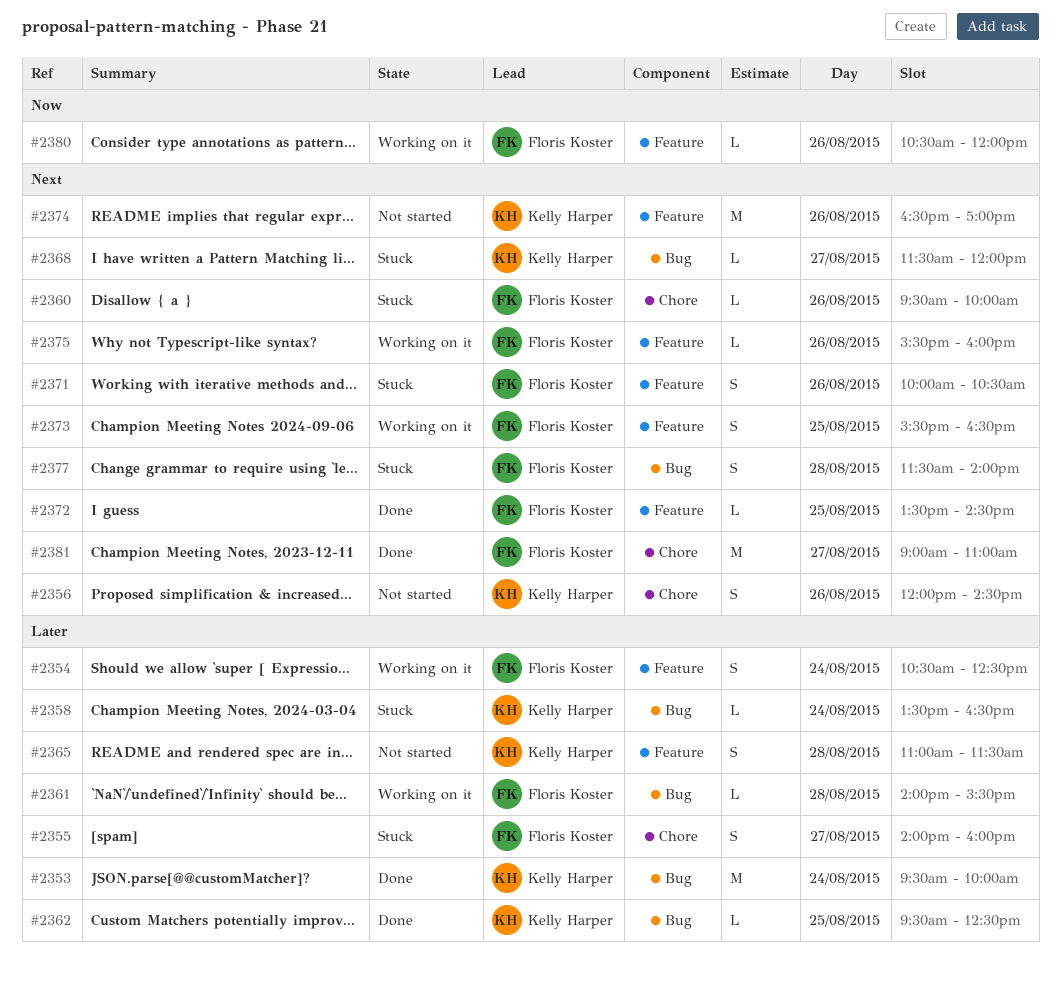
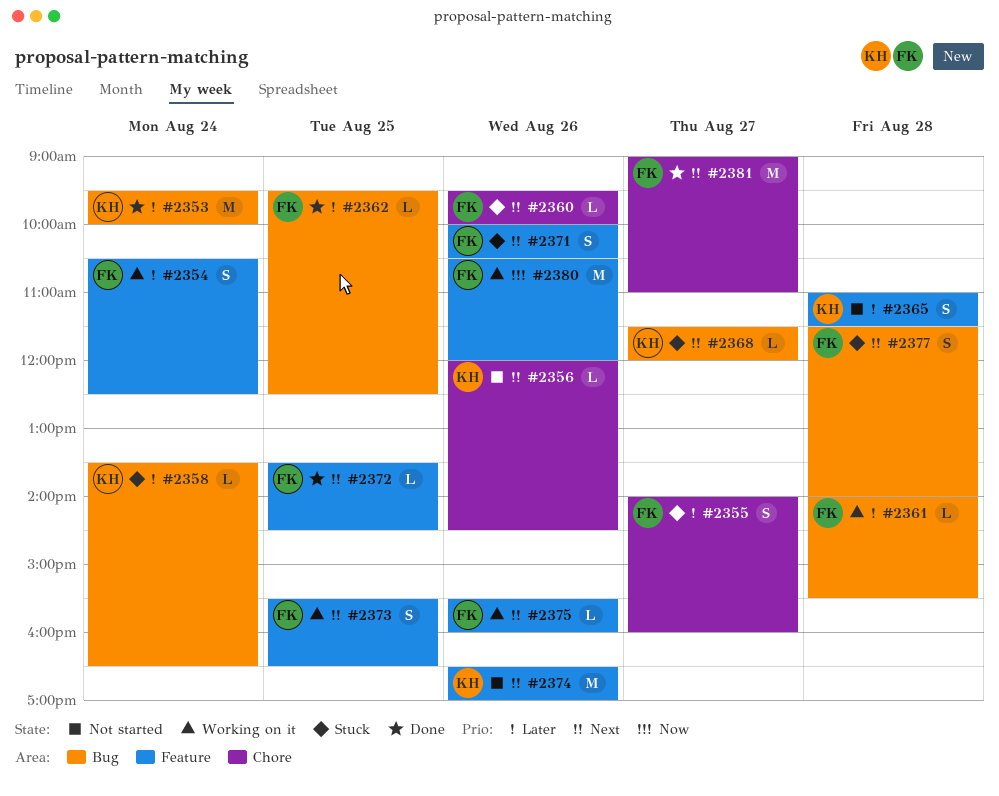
#2356, estimate: S -> L
#2362, owner: Kelly Harper -> Floris Koster
#2380, estimate: L -> M

